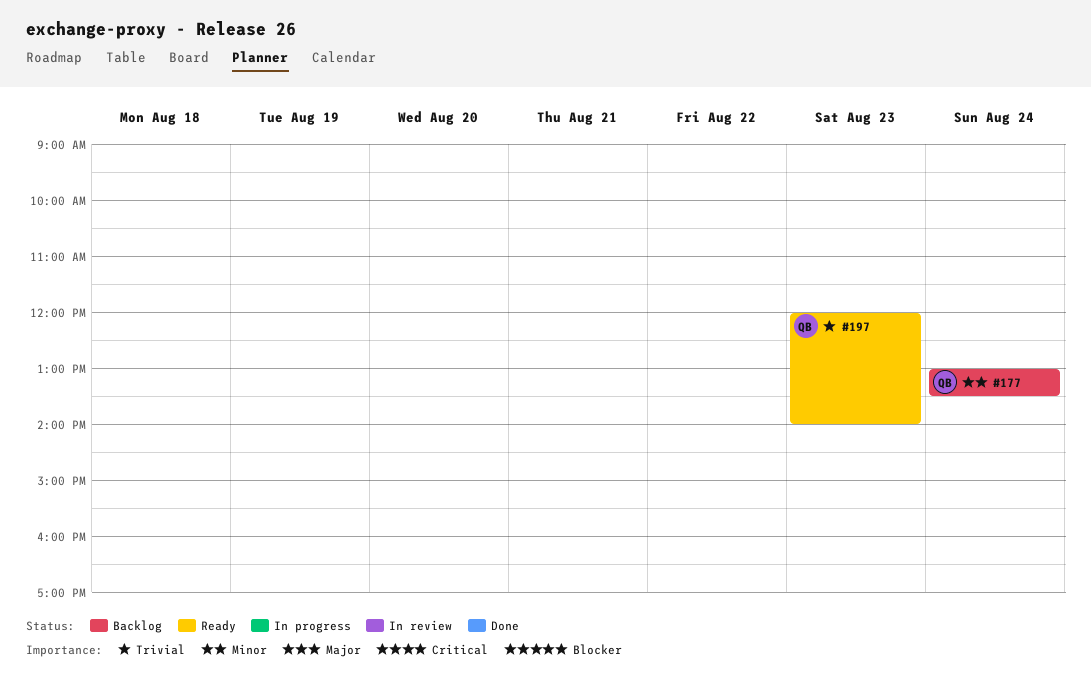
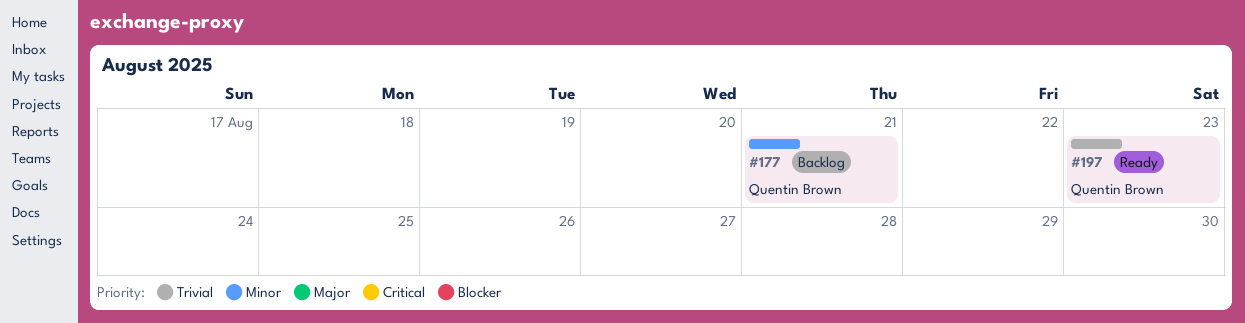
#177, day: Aug 24 -> Aug 21

